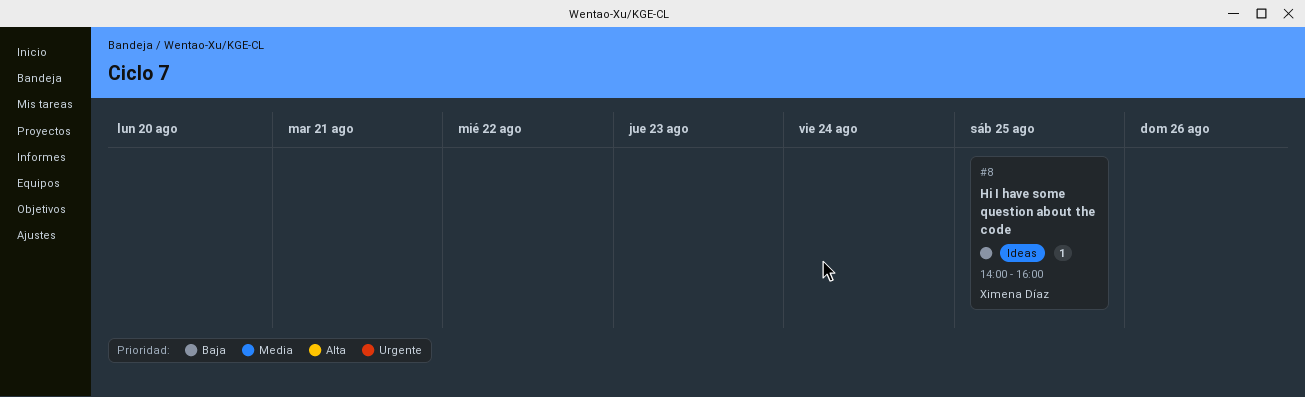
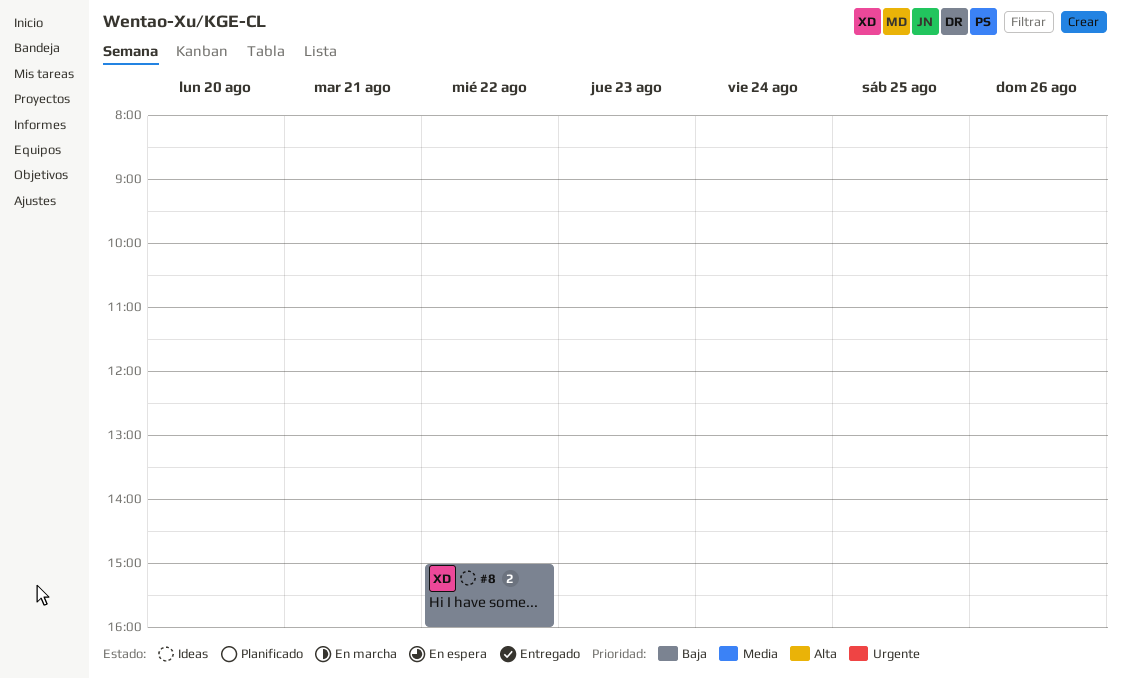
#8, estimate: 1 -> 2
#8, day: Aug 25 -> Aug 22
#8, begins: 14:00 -> 15:00

